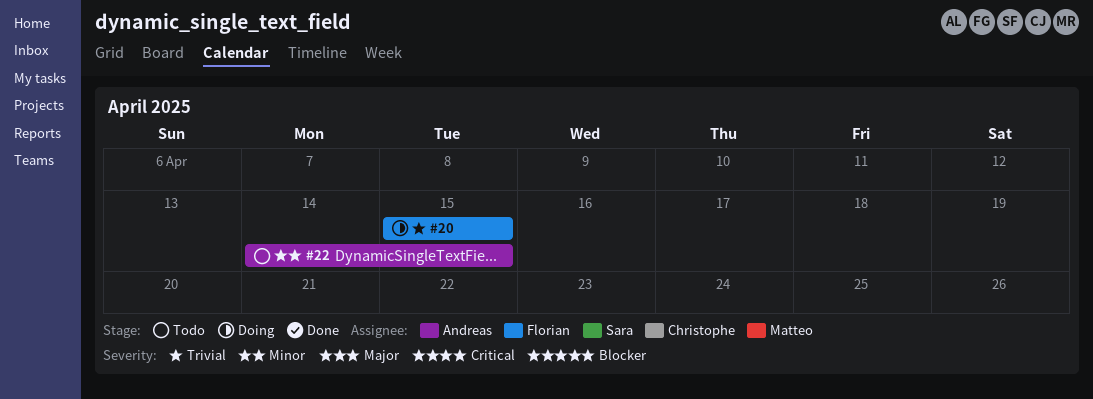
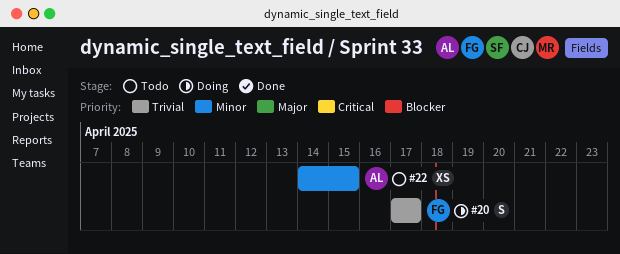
#20, start: Apr 15 -> Apr 17
#20, due: Apr 15 -> Apr 17

